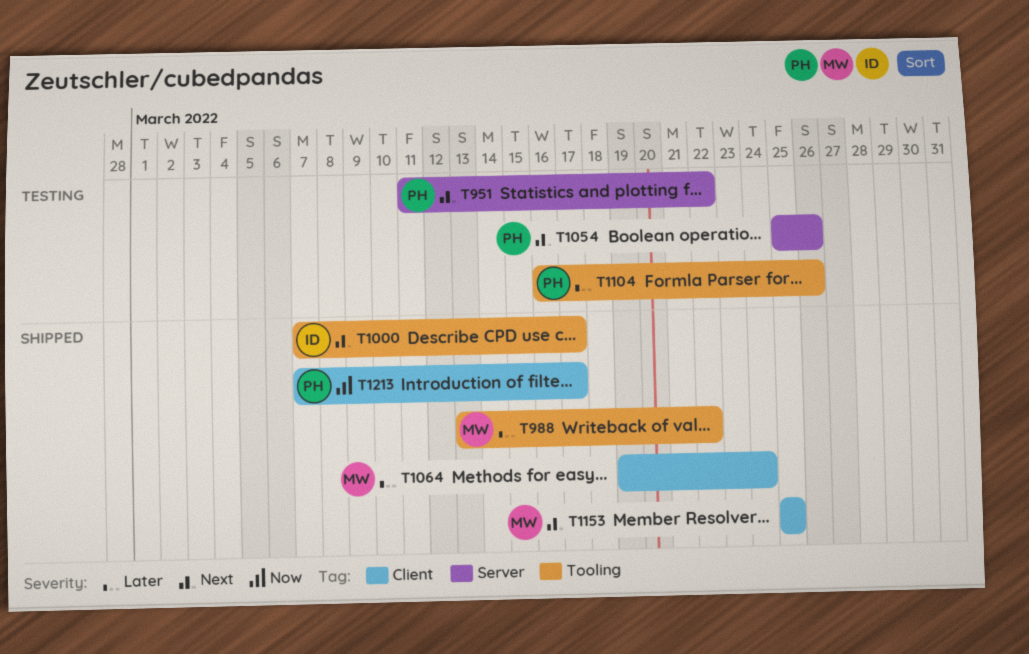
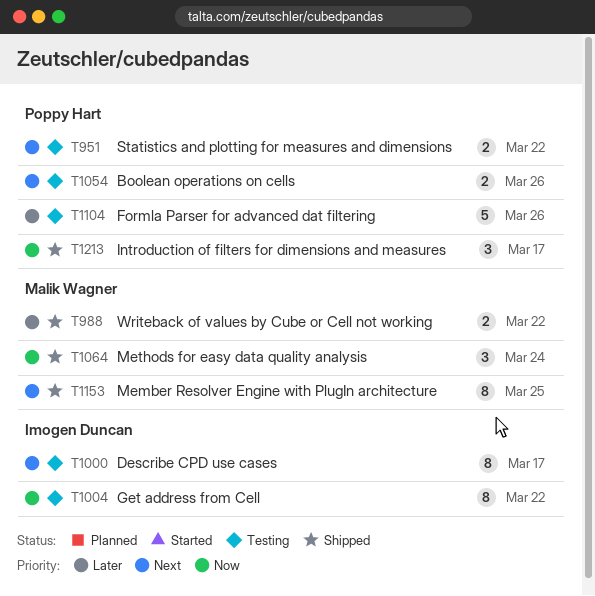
T1000, status: Shipped -> Testing
T1004: none -> present
T1064, priority: Later -> Now

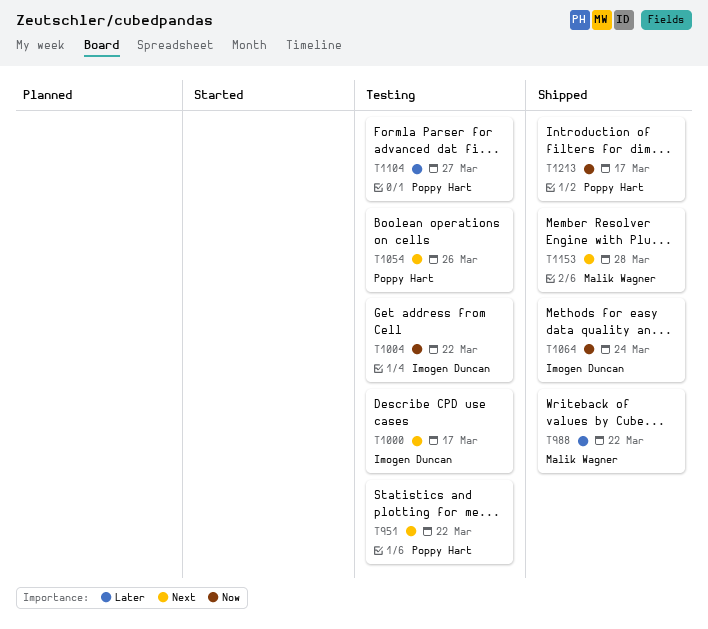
T1064, owner: Malik Wagner -> Imogen Duncan
T1104, due: Mar 26 -> Mar 27
T1153, due: Mar 25 -> Mar 28

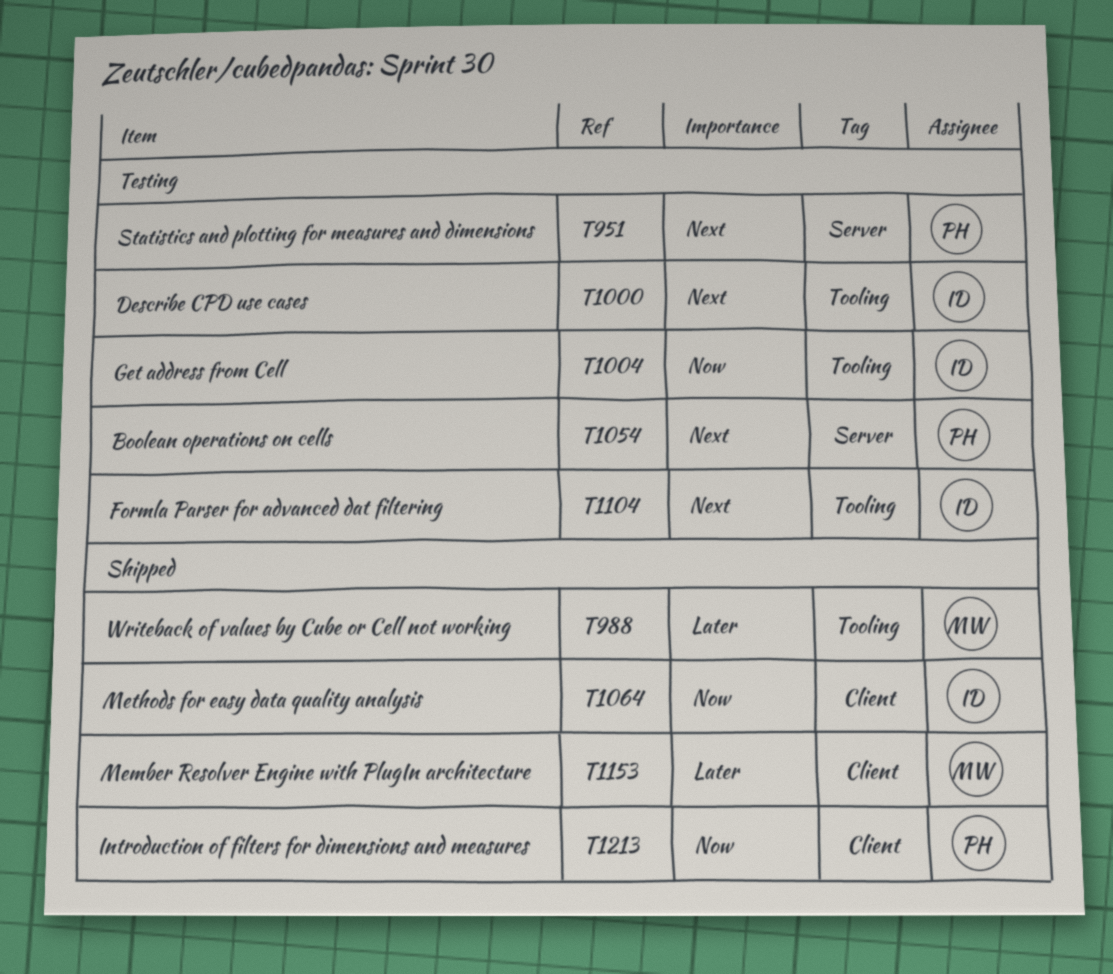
T1104, owner: Poppy Hart -> Imogen Duncan
T1104, priority: Later -> Next
T1153, priority: Next -> Later

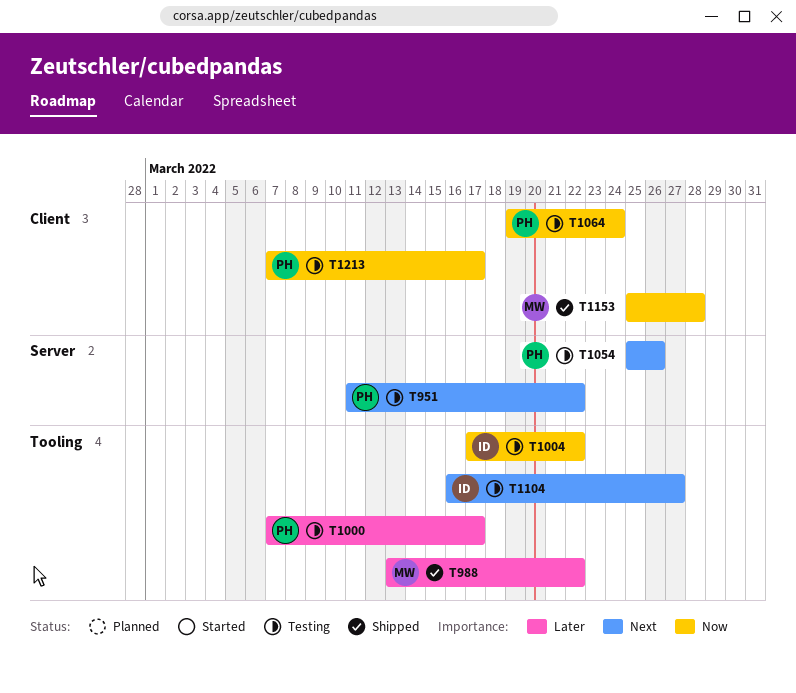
T1000, owner: ID -> PH
T1000, priority: Next -> Later
T1064, status: Shipped -> Testing
T1064, owner: ID -> PH
T1153, priority: Later -> Now
T1213, status: Shipped -> Testing

